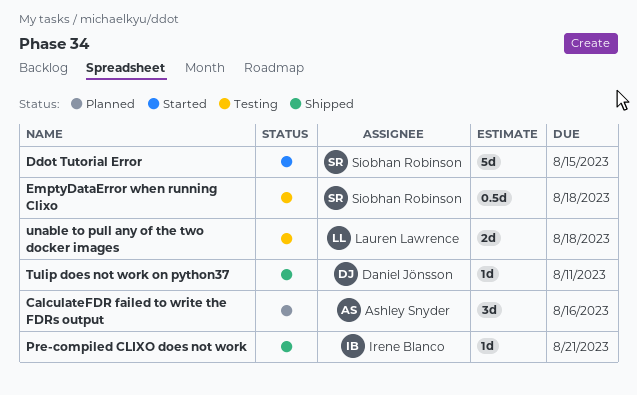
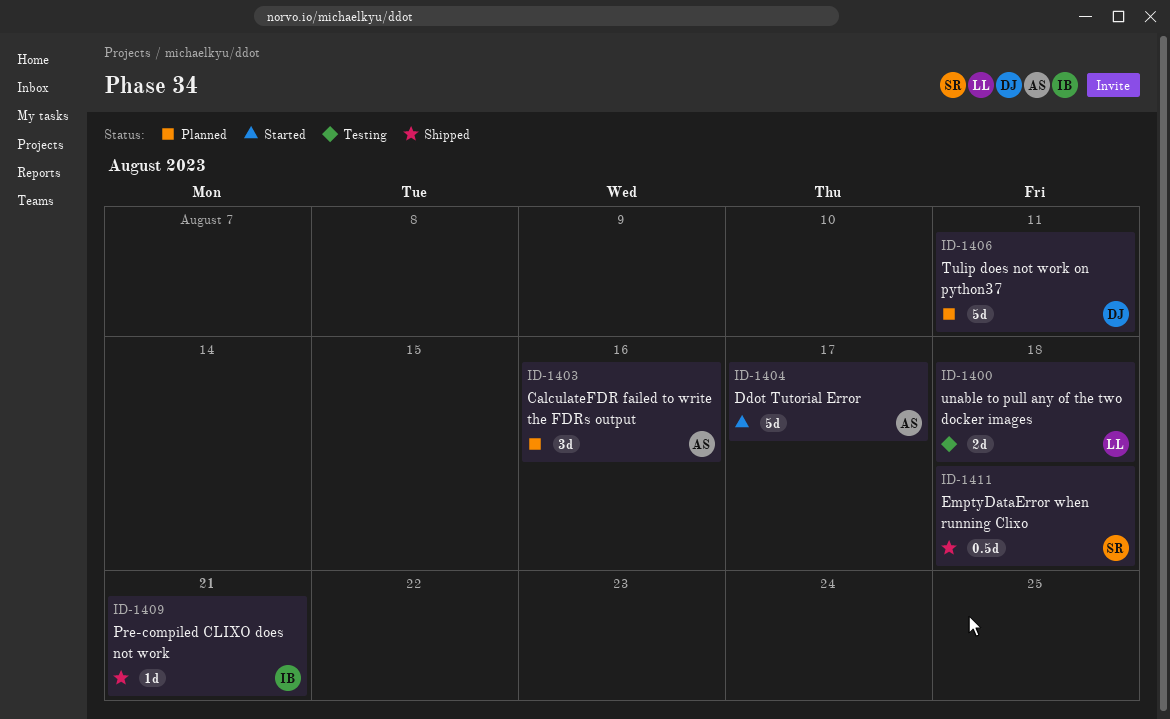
Ddot Tutorial Error, owner: Siobhan Robinson -> Ashley Snyder
Ddot Tutorial Error, due: Aug 15 -> Aug 17
EmptyDataError when running Clixo, status: Testing -> Shipped
Tulip does not work on python37, status: Shipped -> Planned
Tulip does not work on python37, estimate: 1d -> 5d

